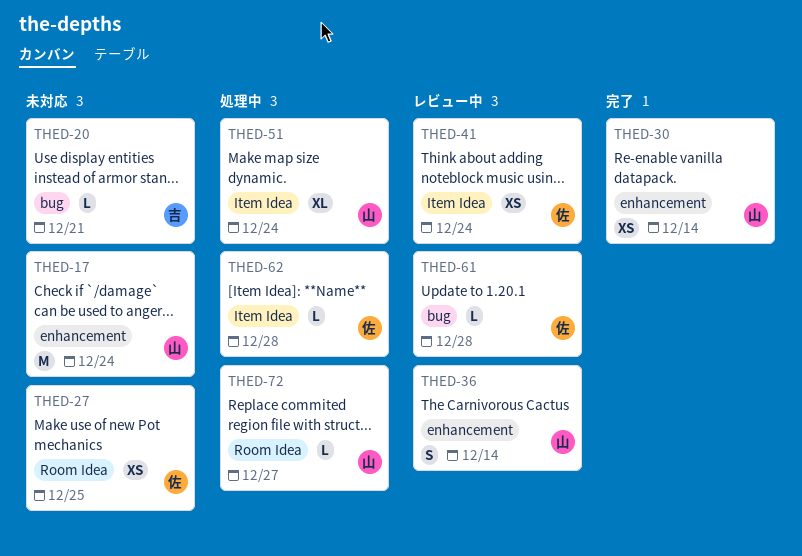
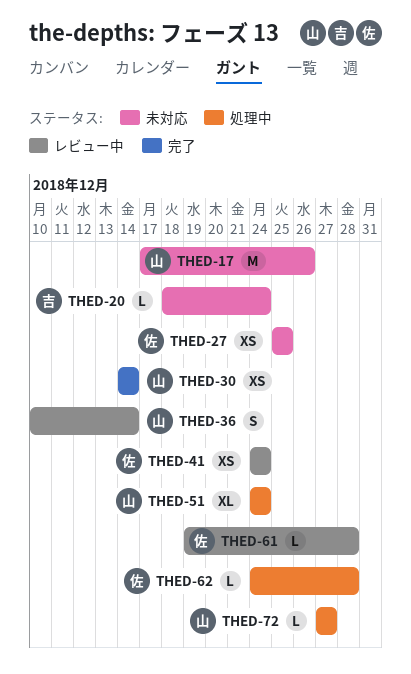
THED-17, due: Dec 24 -> Dec 26
THED-20, due: Dec 21 -> Dec 24

